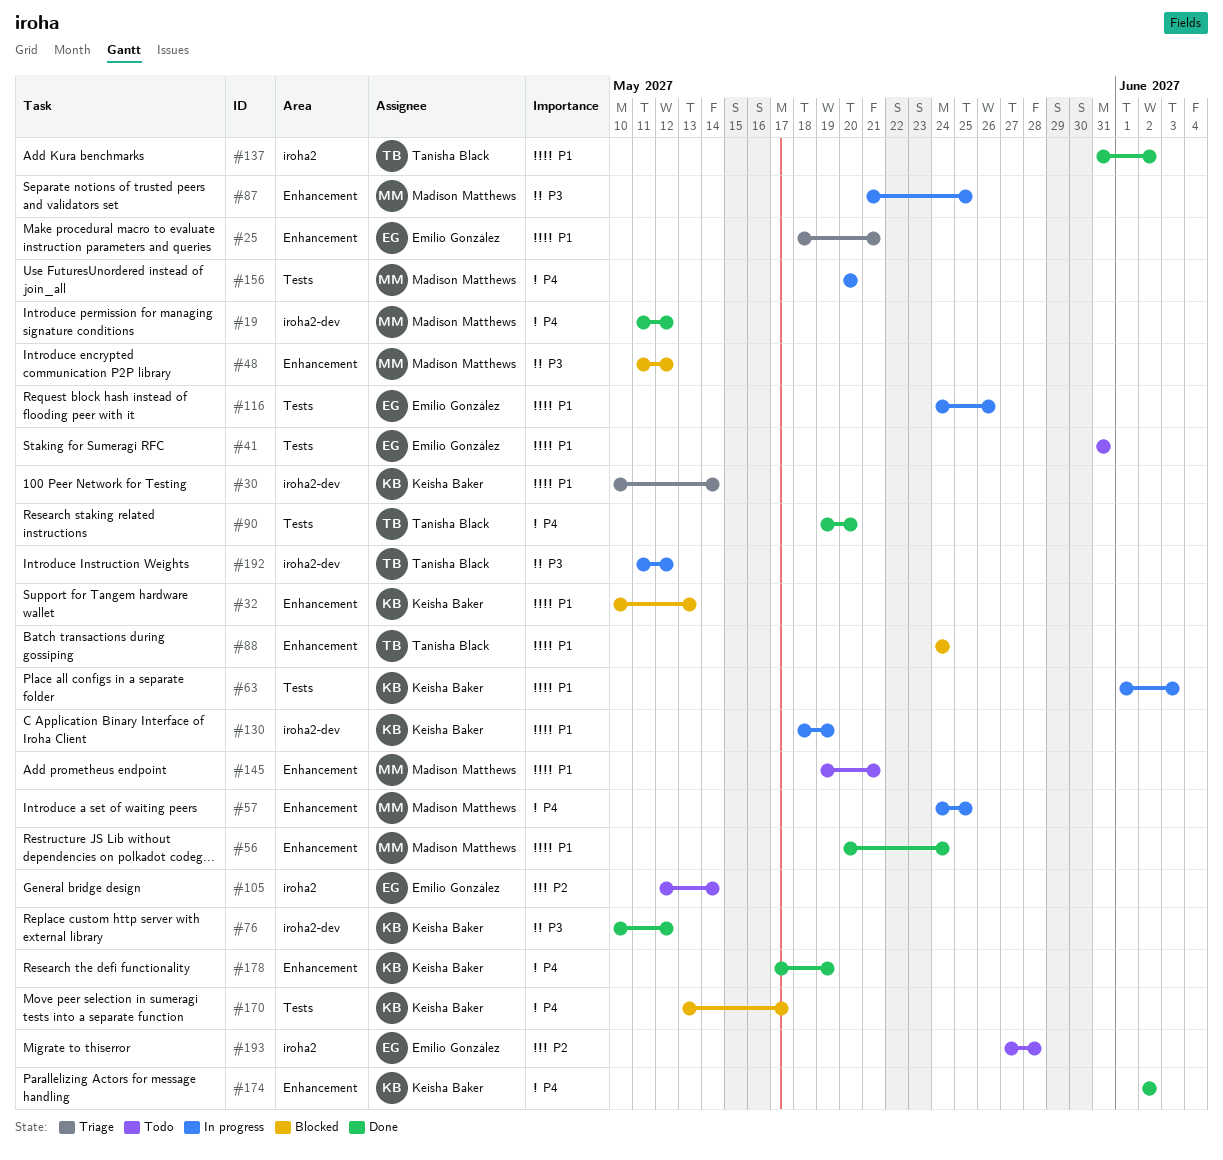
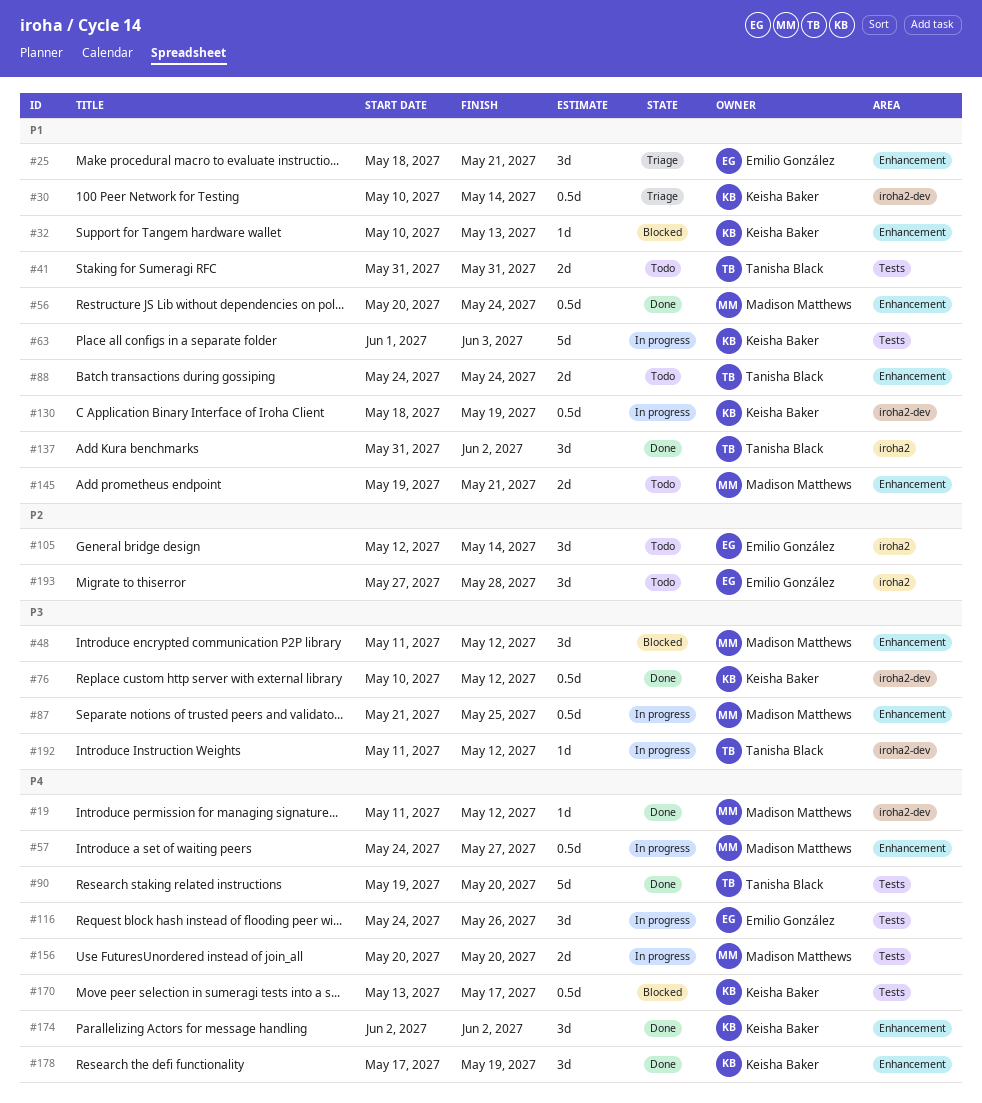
#41, owner: Emilio González -> Tanisha Black
#57, due: May 25 -> May 27
#88, status: Blocked -> Todo
#116, priority: P1 -> P4

